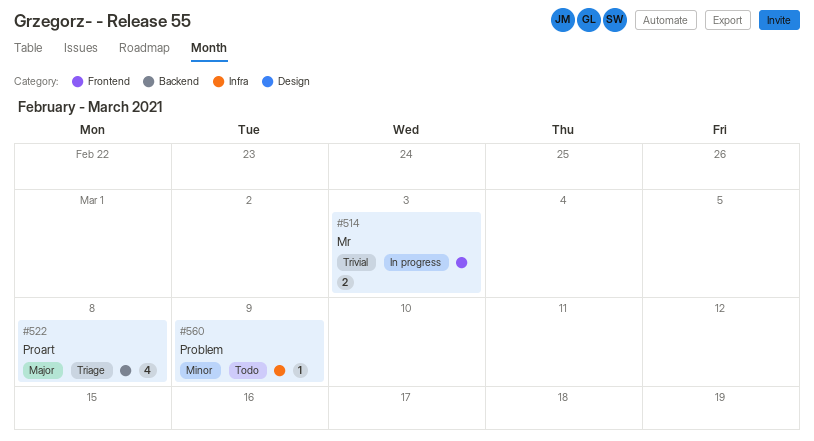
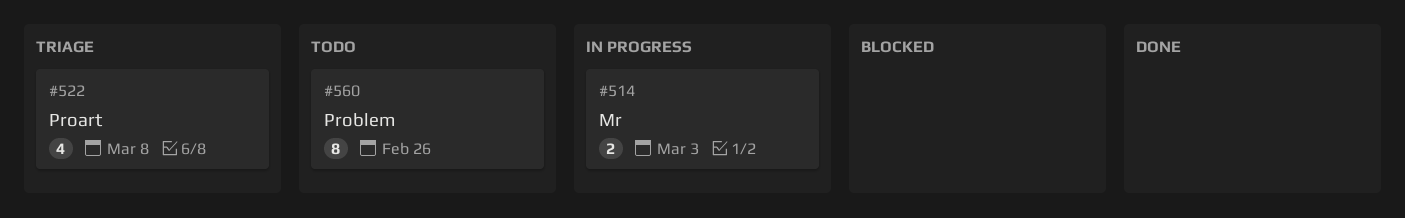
#560, estimate: 1 -> 8
#560, due: Mar 9 -> Feb 26

